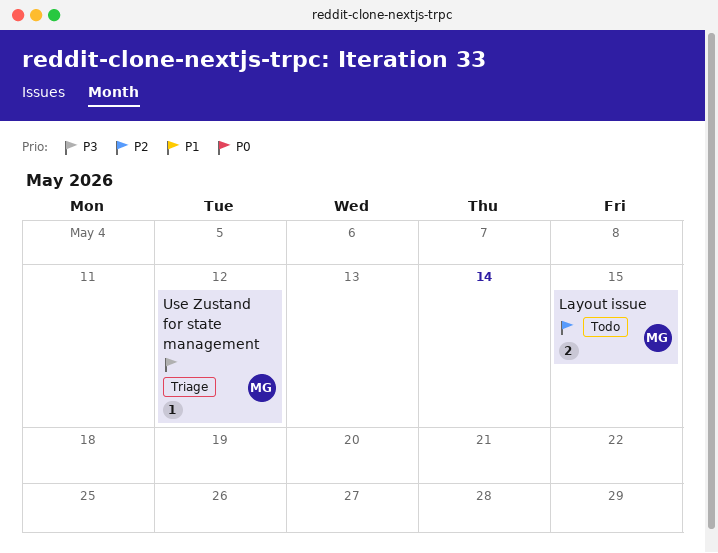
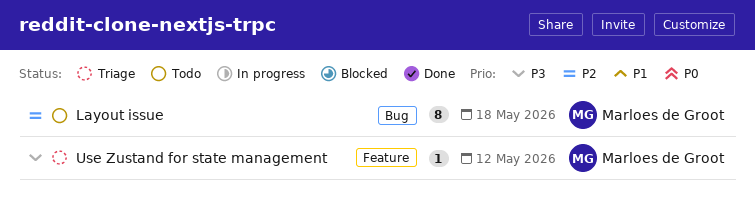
Layout issue, estimate: 2 -> 8
Layout issue, due: May 15 -> May 18

